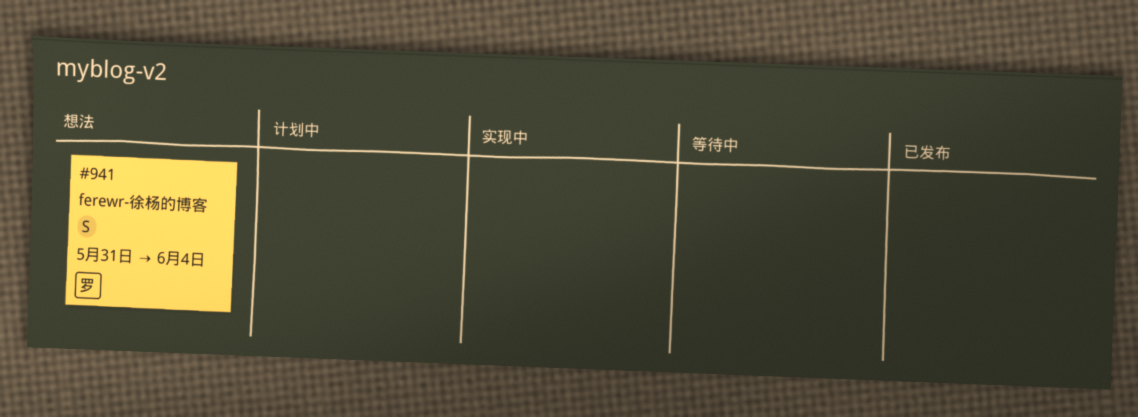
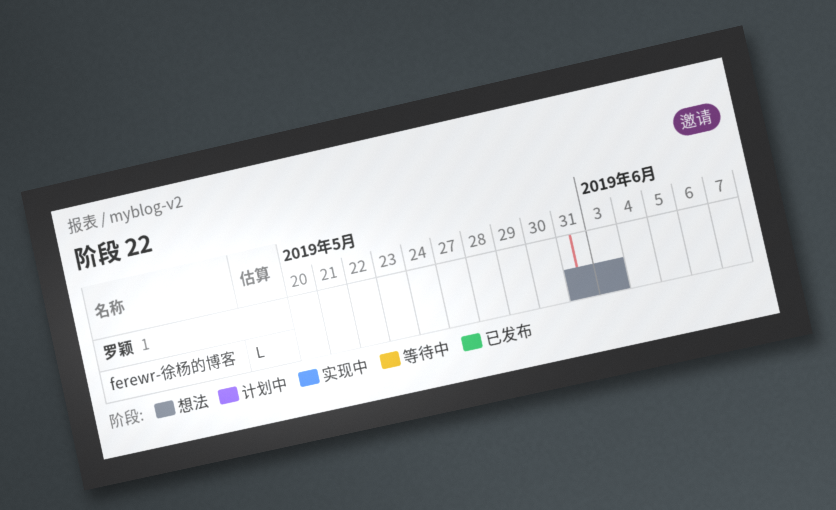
ferewr-徐杨的博客, estimate: S -> L
ferewr-徐杨的博客, due: Jun 4 -> Jun 3

